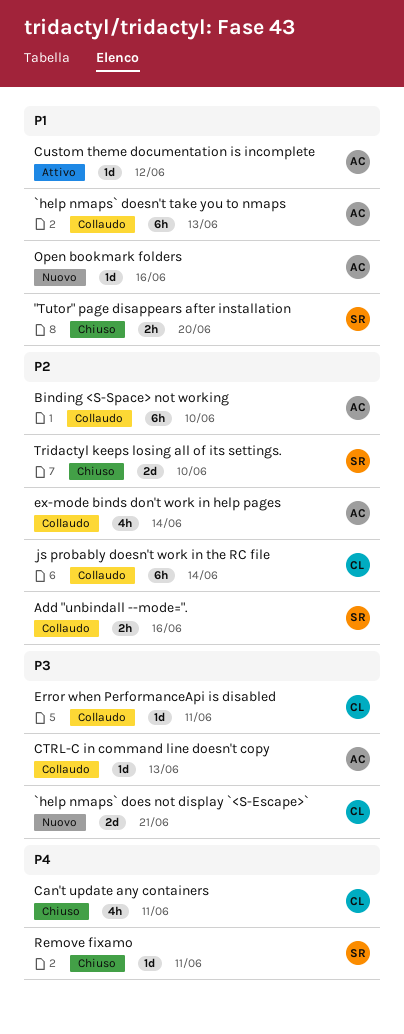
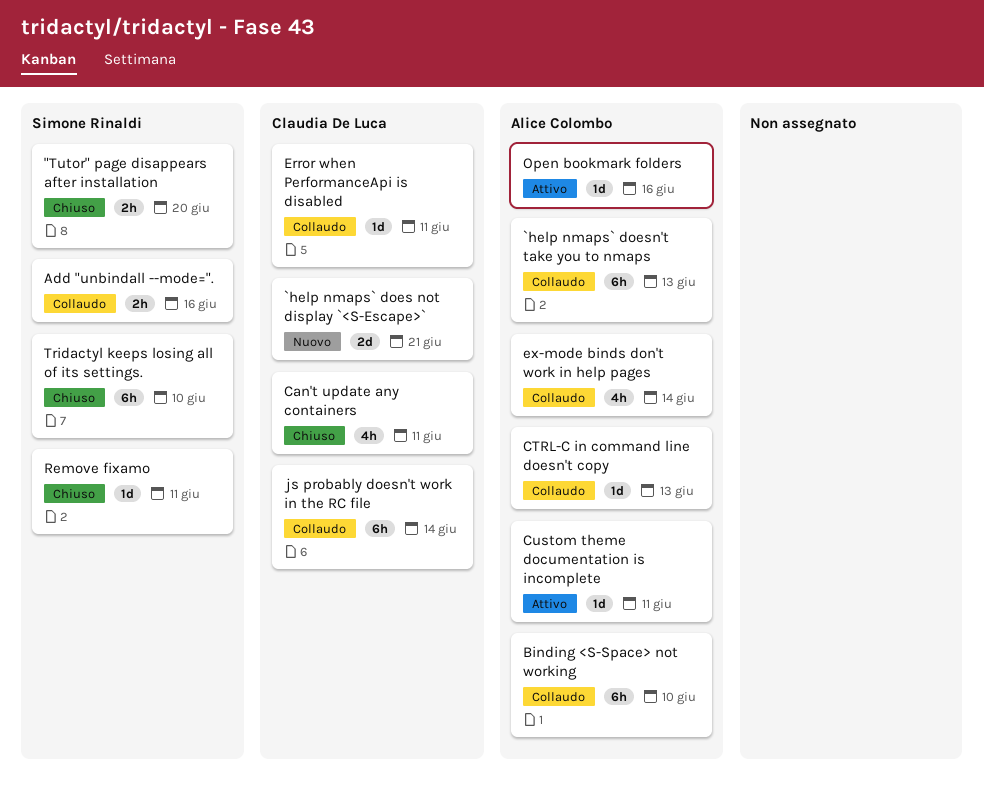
Custom theme documentation is incomplete, due: Jun 12 -> Jun 11
Open bookmark folders, status: Nuovo -> Attivo
Tridactyl keeps losing all of its settings., estimate: 2d -> 6h

